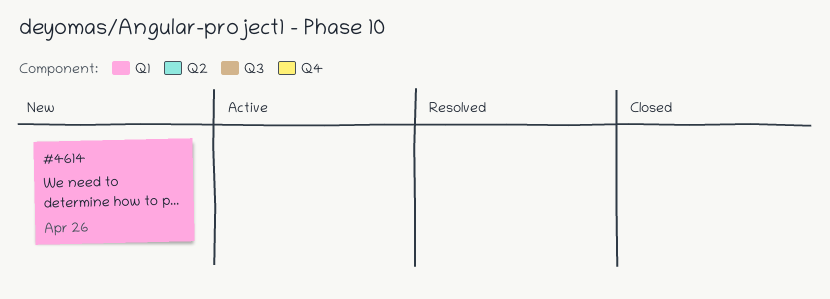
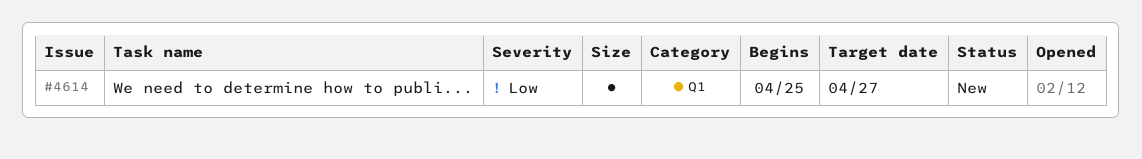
#4614, due: Apr 26 -> Apr 27

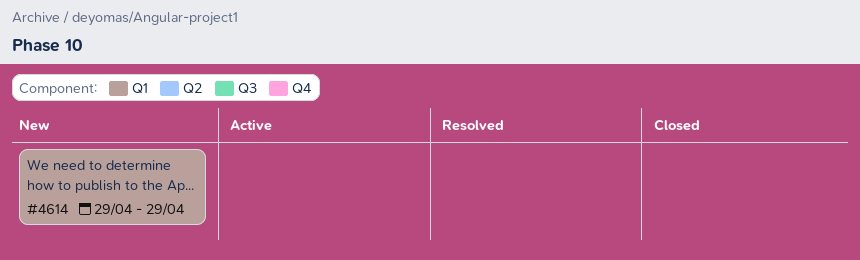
#4614, start: Apr 25 -> Apr 29
#4614, due: Apr 27 -> Apr 29

